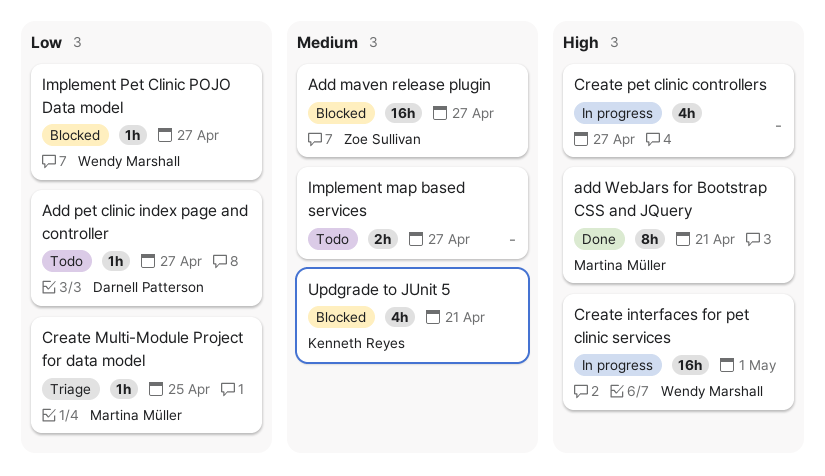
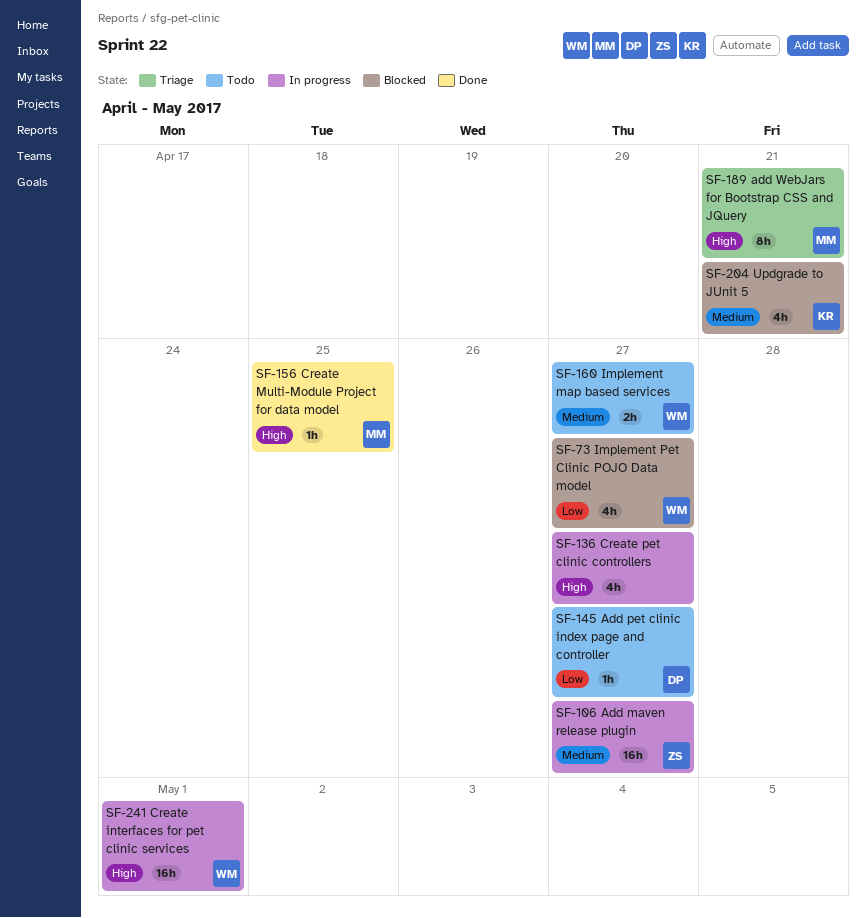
Add maven release plugin, status: Blocked -> In progress
add WebJars for Bootstrap CSS and JQuery, status: Done -> Triage
Create Multi-Module Project for data model, status: Triage -> Done
Create Multi-Module Project for data model, priority: Low -> High
Implement map based services, owner: none -> Wendy Marshall
Implement Pet Clinic POJO Data model, estimate: 1h -> 4h

